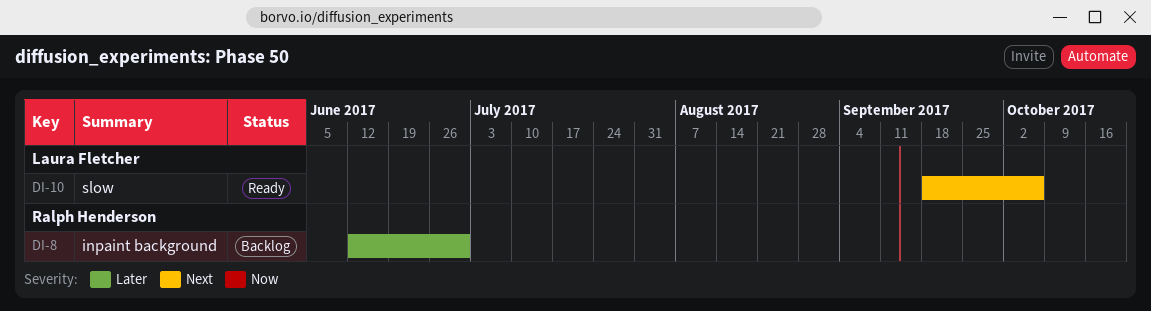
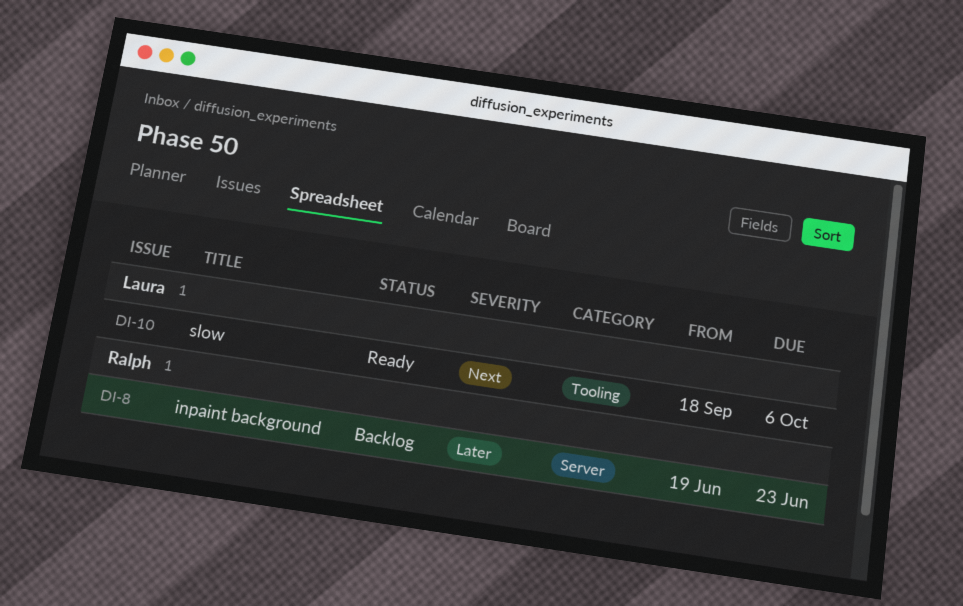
DI-8, start: Jun 12 -> Jun 19
DI-8, due: Jun 30 -> Jun 23

